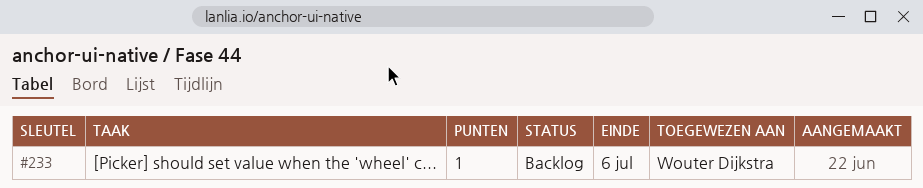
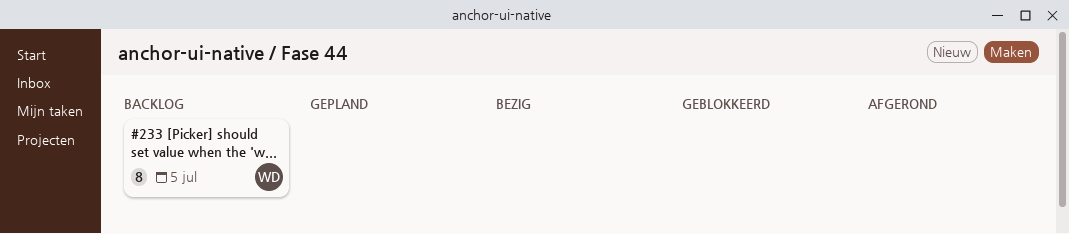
#233, estimate: 1 -> 8
#233, due: Jul 6 -> Jul 5

